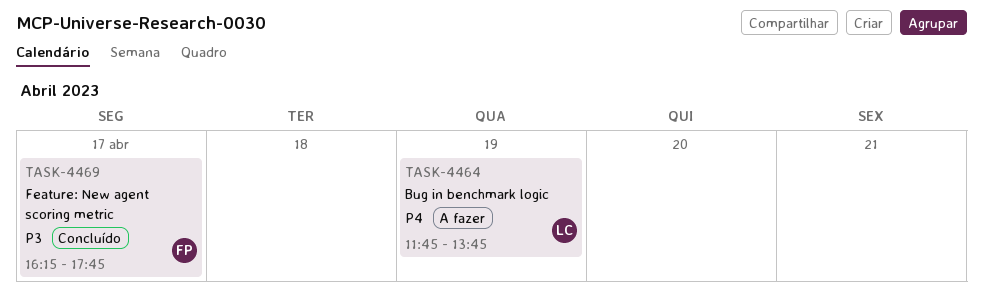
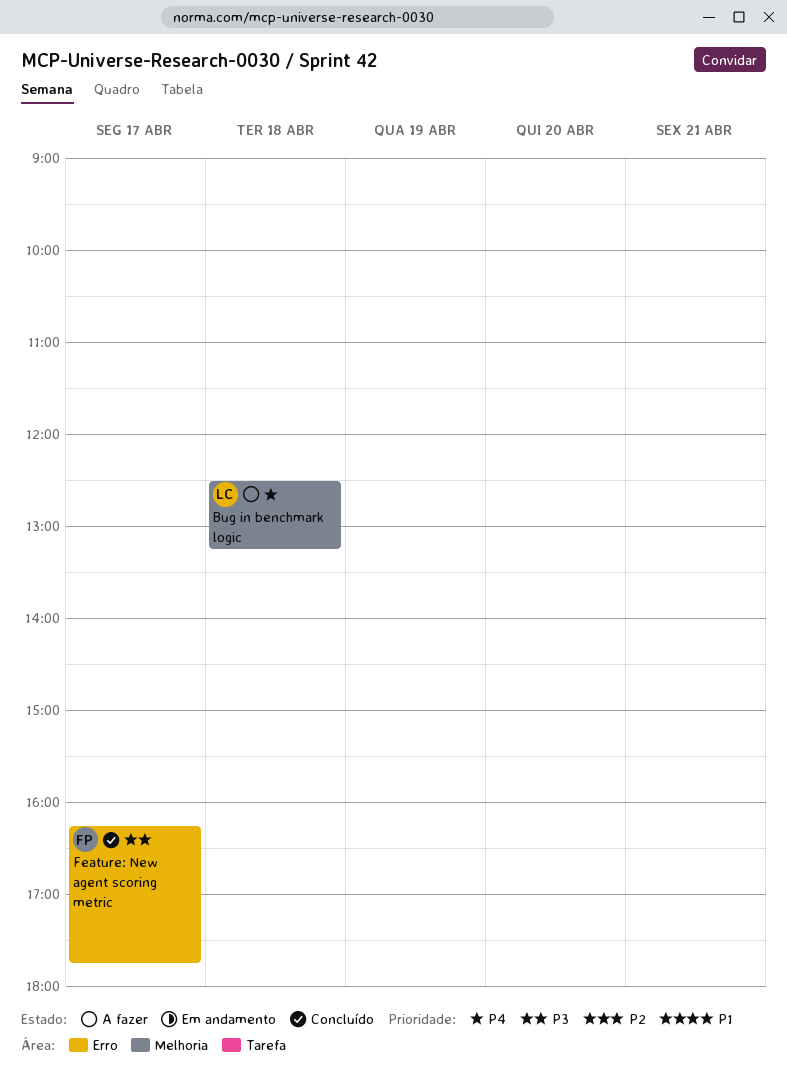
Bug in benchmark logic, day: Apr 19 -> Apr 18
Bug in benchmark logic, begins: 11:45 -> 12:30
Bug in benchmark logic, ends: 13:45 -> 13:15

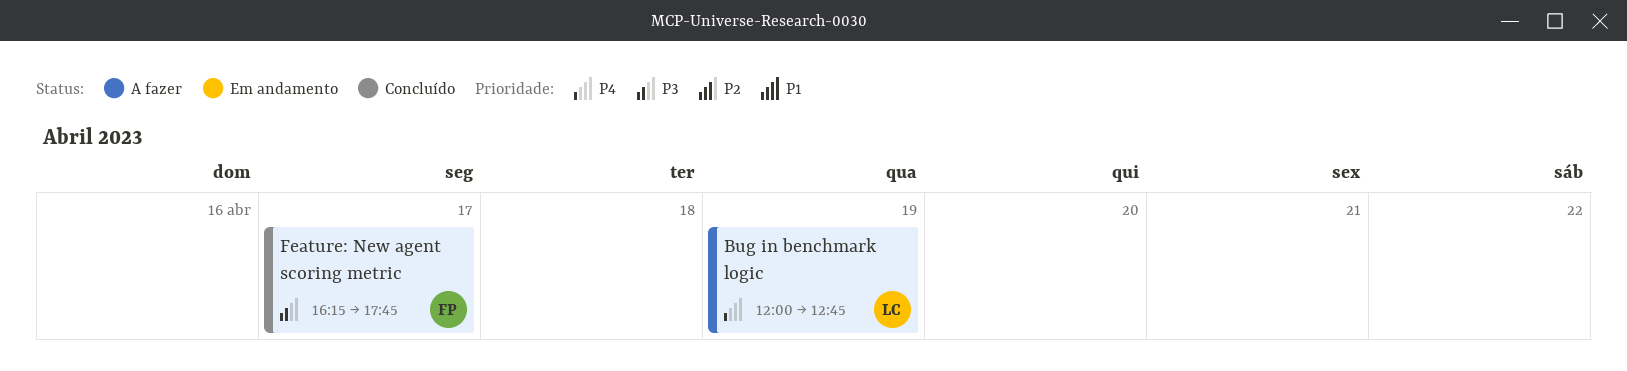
Bug in benchmark logic, day: Apr 18 -> Apr 19
Bug in benchmark logic, begins: 12:30 -> 12:00
Bug in benchmark logic, ends: 13:15 -> 12:45

